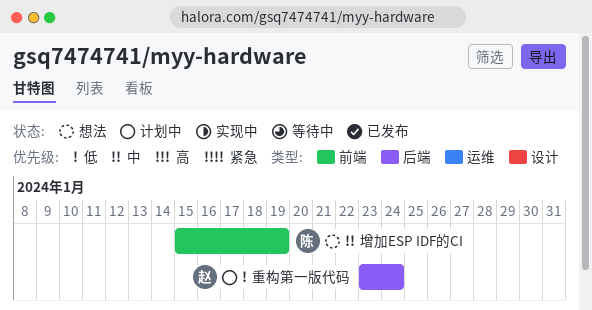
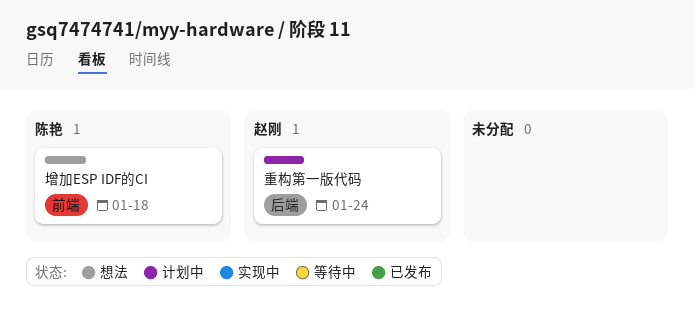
增加ESP IDF的CI, due: Jan 19 -> Jan 18

